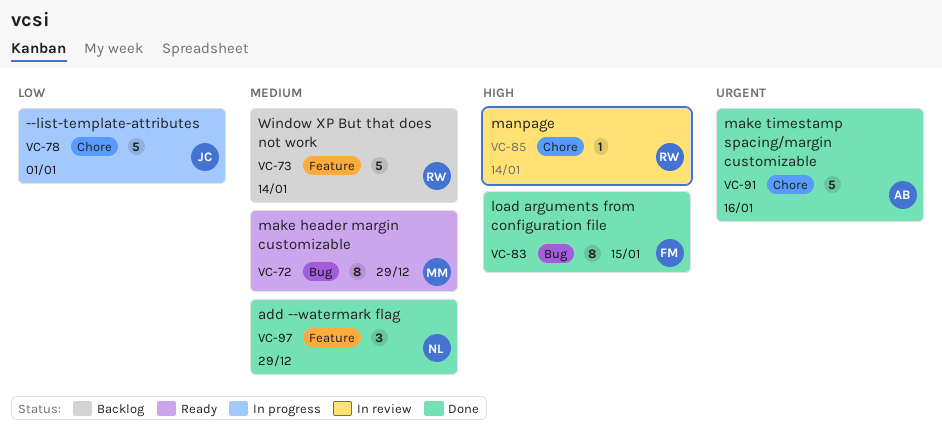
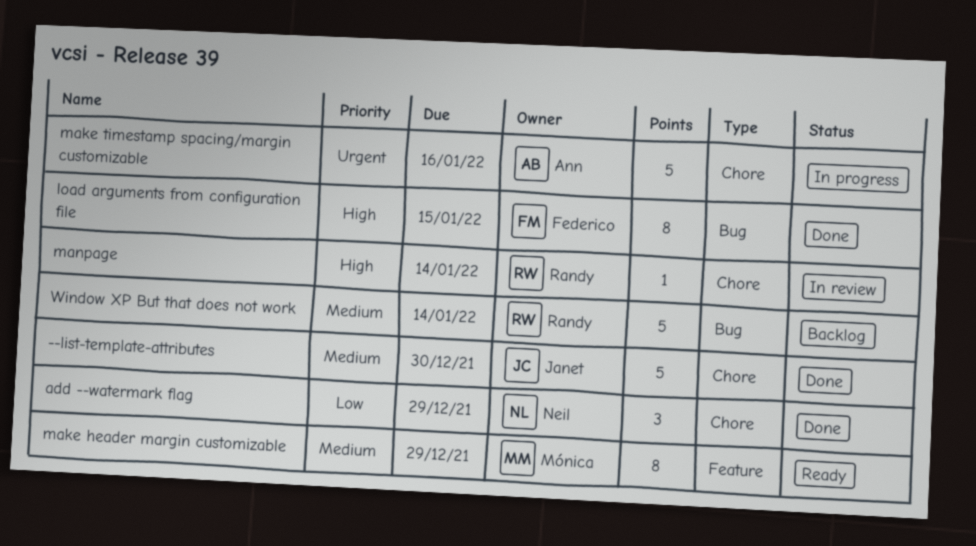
--list-template-attributes, status: In progress -> Done
--list-template-attributes, priority: Low -> Medium
--list-template-attributes, due: Jan 1 -> Dec 30
add --watermark flag, priority: Medium -> Low
add --watermark flag, label: Feature -> Chore
make header margin customizable, label: Bug -> Feature
make timestamp spacing/margin customizable, status: Done -> In progress
Window XP But that does not work, label: Feature -> Bug

